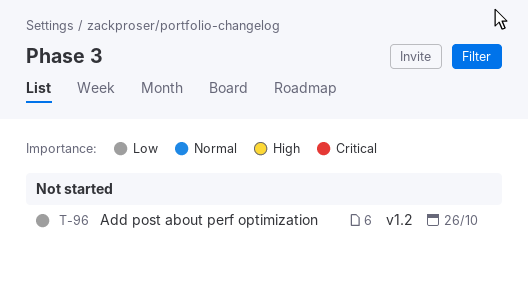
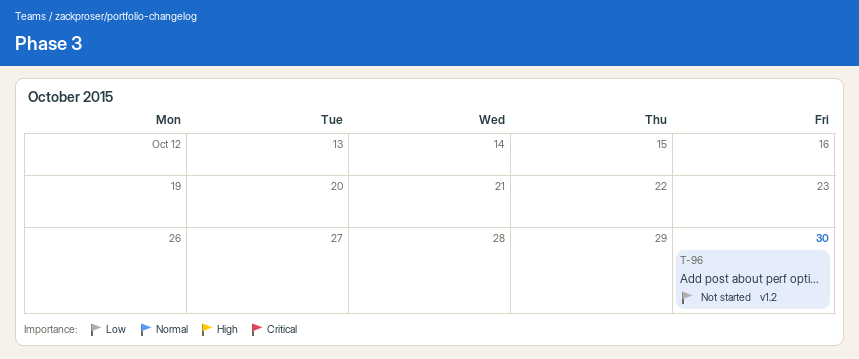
T-96, due: Oct 26 -> Oct 30

